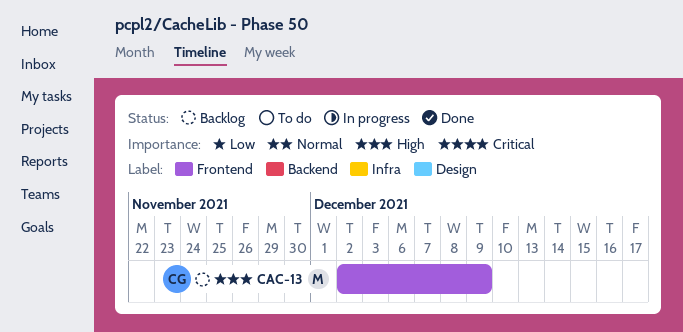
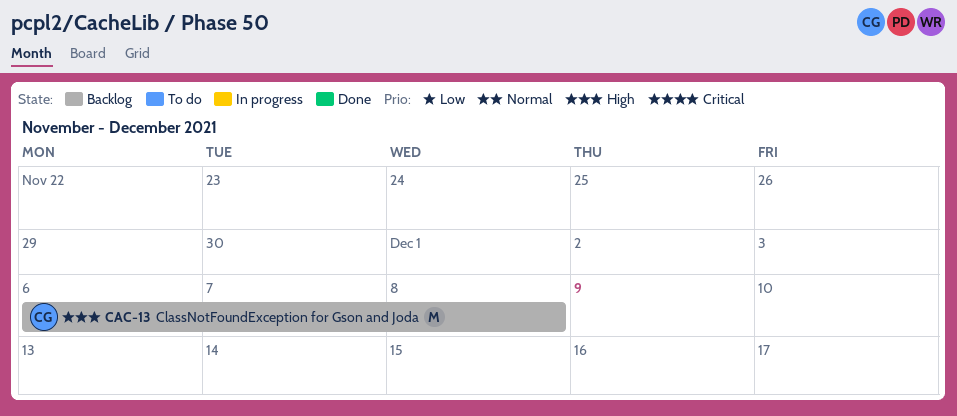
CAC-13, start: Dec 2 -> Dec 6
CAC-13, due: Dec 9 -> Dec 8

